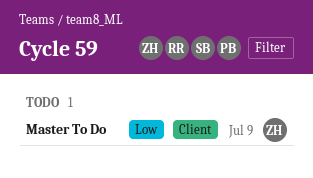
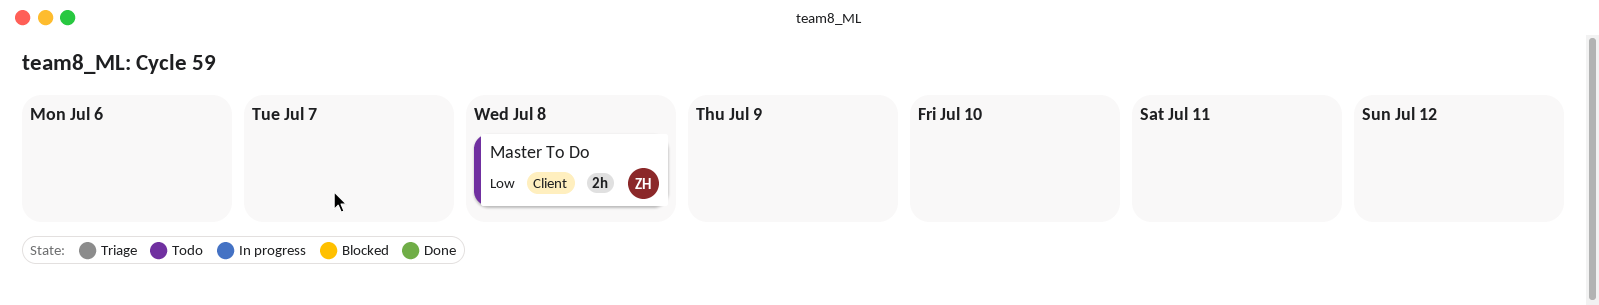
Master To Do, due: Jul 9 -> Jul 8

